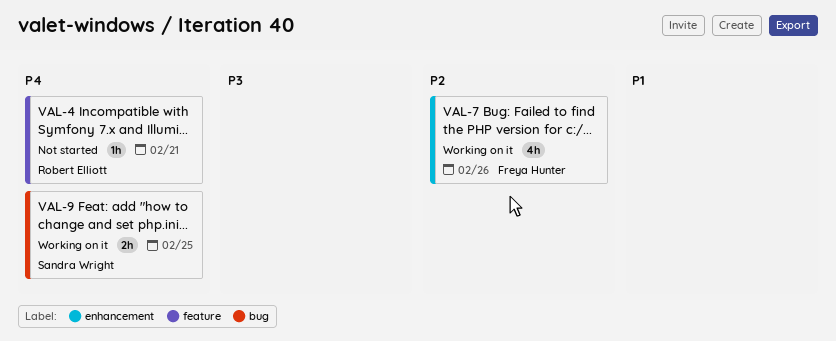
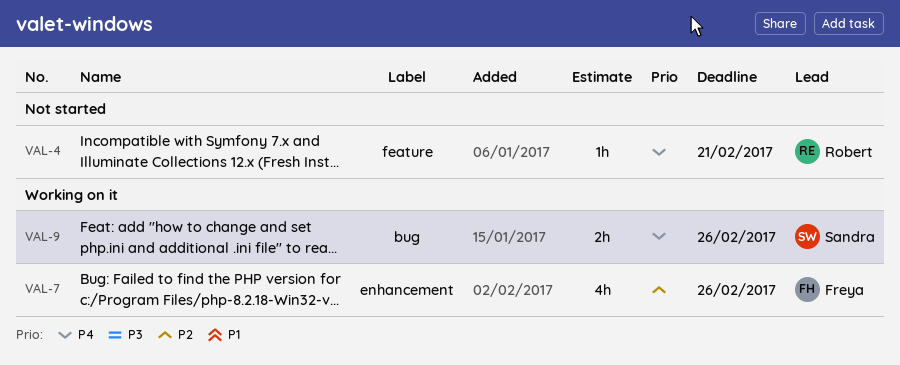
VAL-9, due: Feb 25 -> Feb 26

